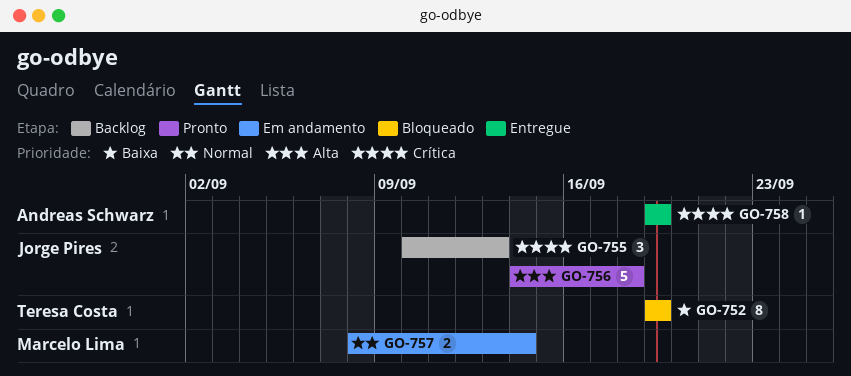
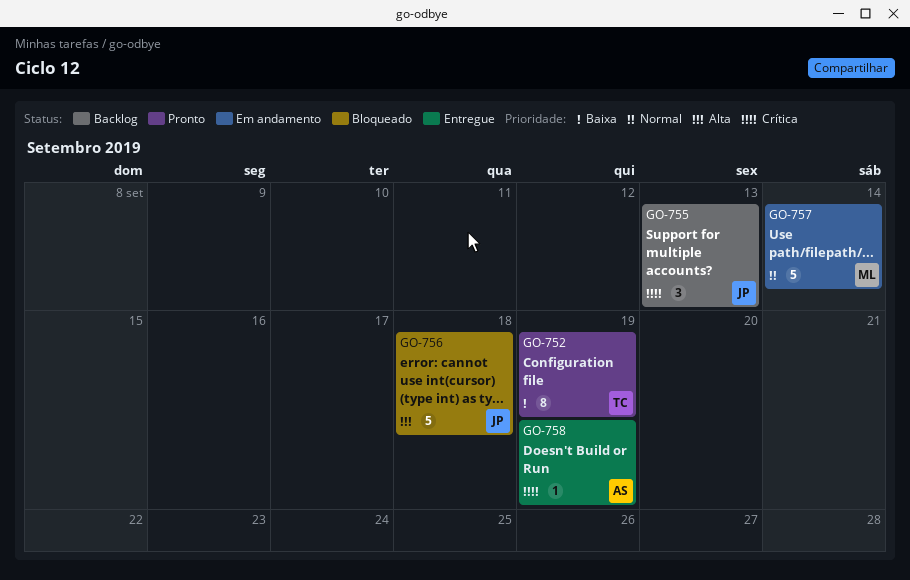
GO-752, status: Bloqueado -> Pronto
GO-756, status: Pronto -> Bloqueado
GO-757, estimate: 2 -> 5

